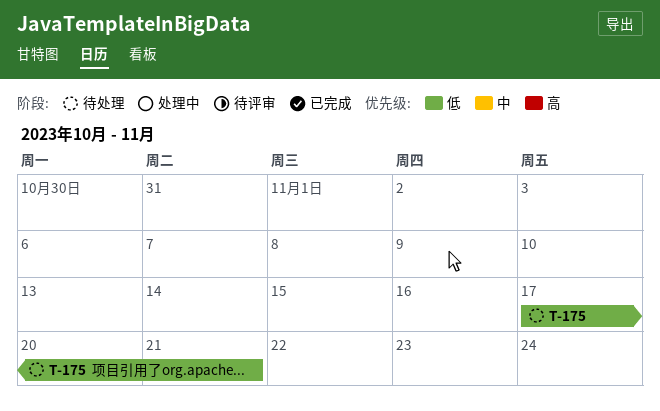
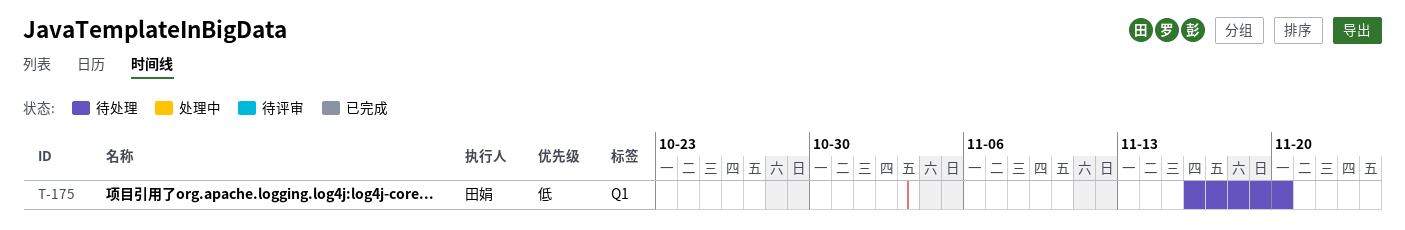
T-175, start: Nov 17 -> Nov 16
T-175, due: Nov 21 -> Nov 20

